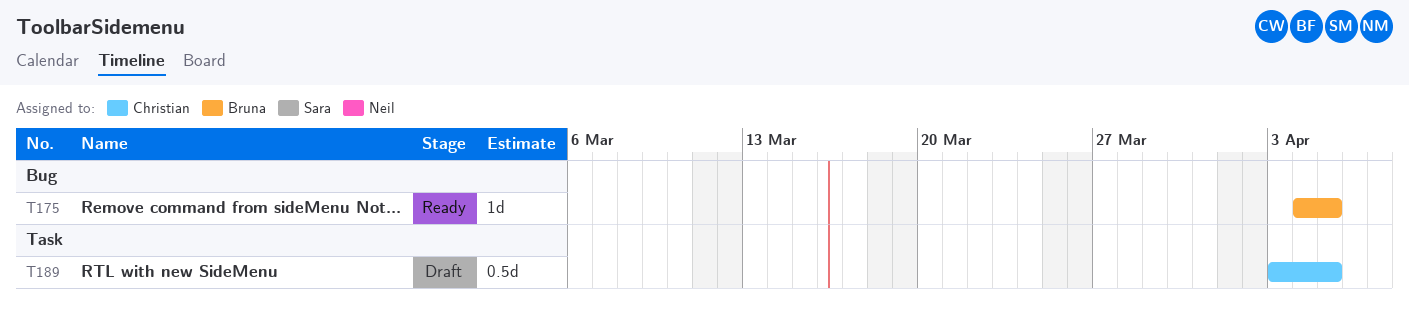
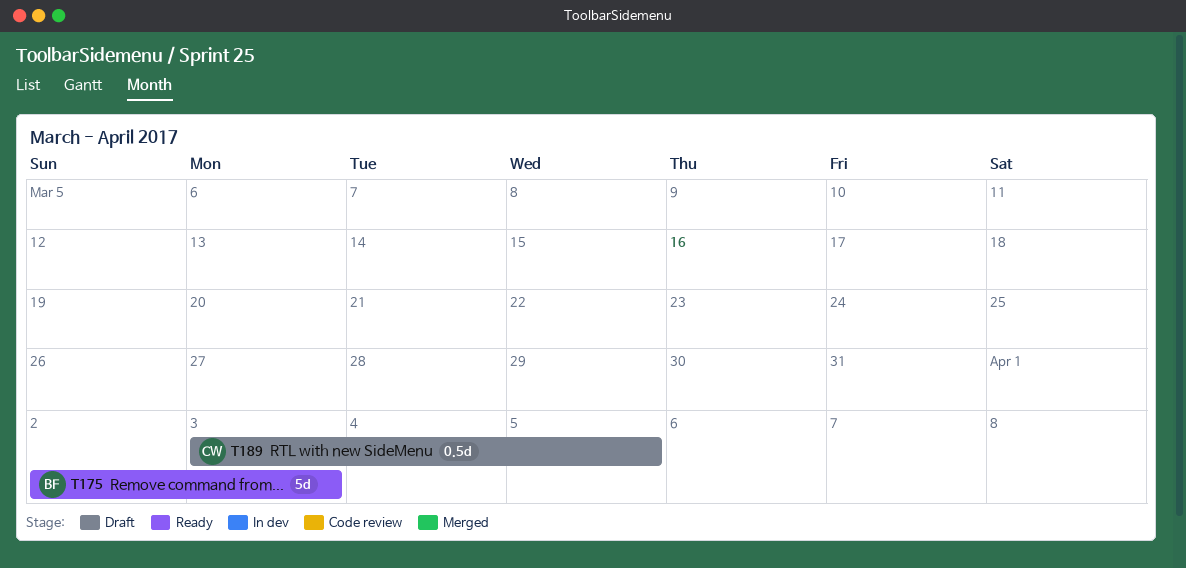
T175, estimate: 1d -> 5d
T175, start: Apr 4 -> Apr 2
T175, due: Apr 5 -> Apr 3

